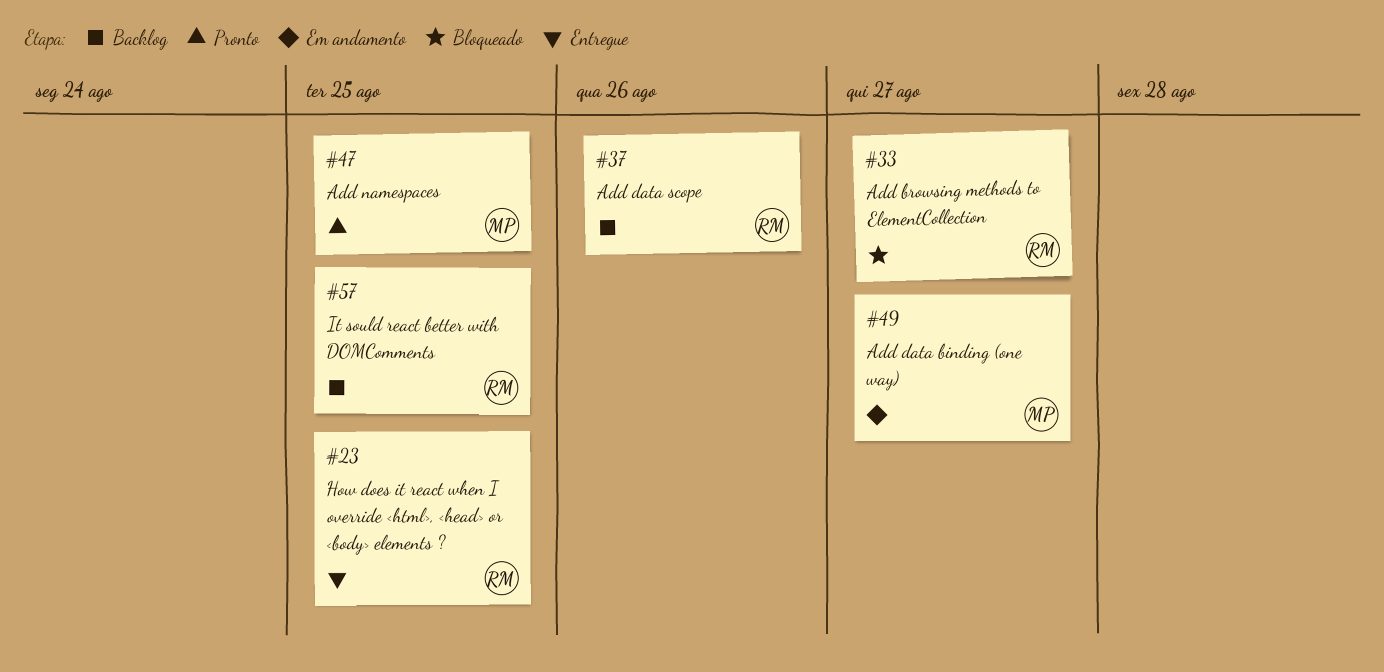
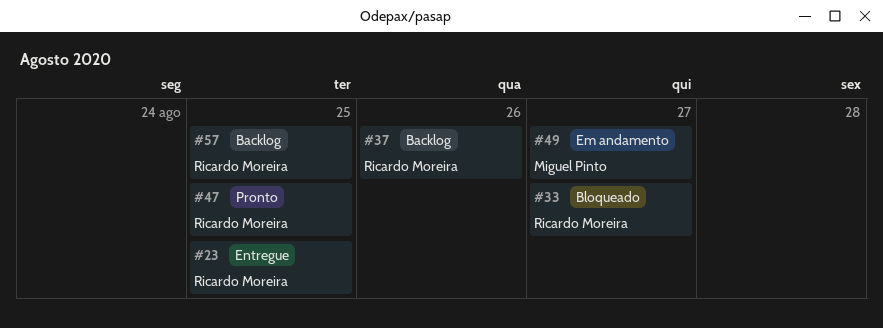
#47, owner: Miguel Pinto -> Ricardo Moreira

